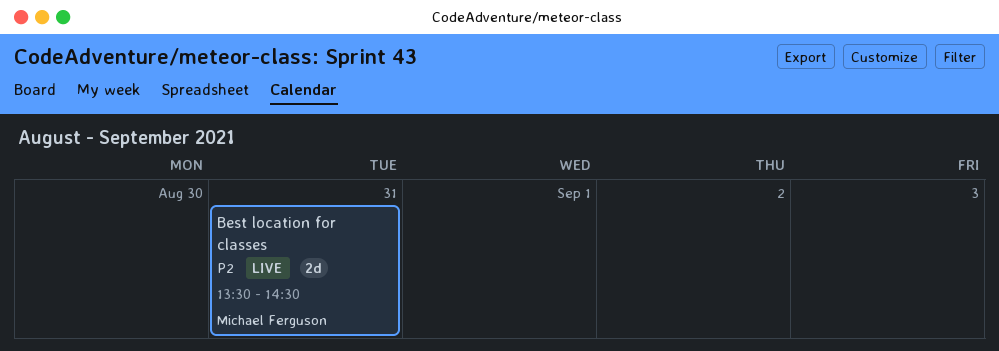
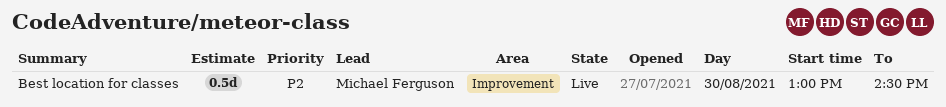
Best location for classes, estimate: 2d -> 0.5d
Best location for classes, day: Aug 31 -> Aug 30
Best location for classes, begins: 13:30 -> 13:00

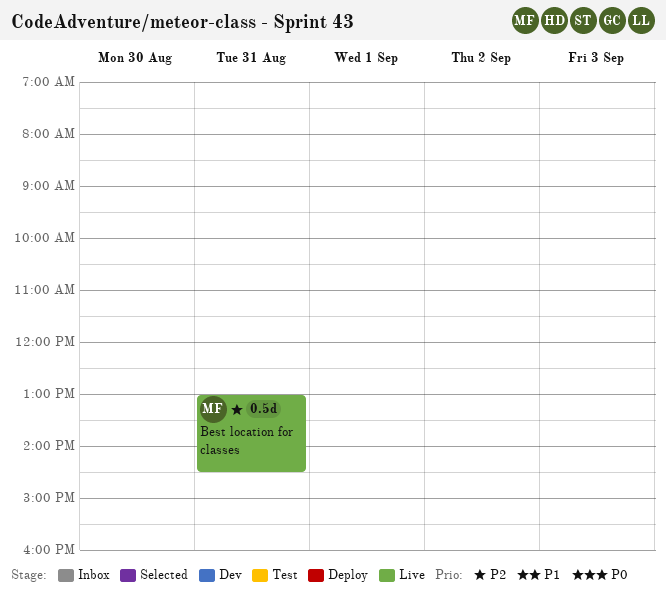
Best location for classes, day: Aug 30 -> Aug 31

